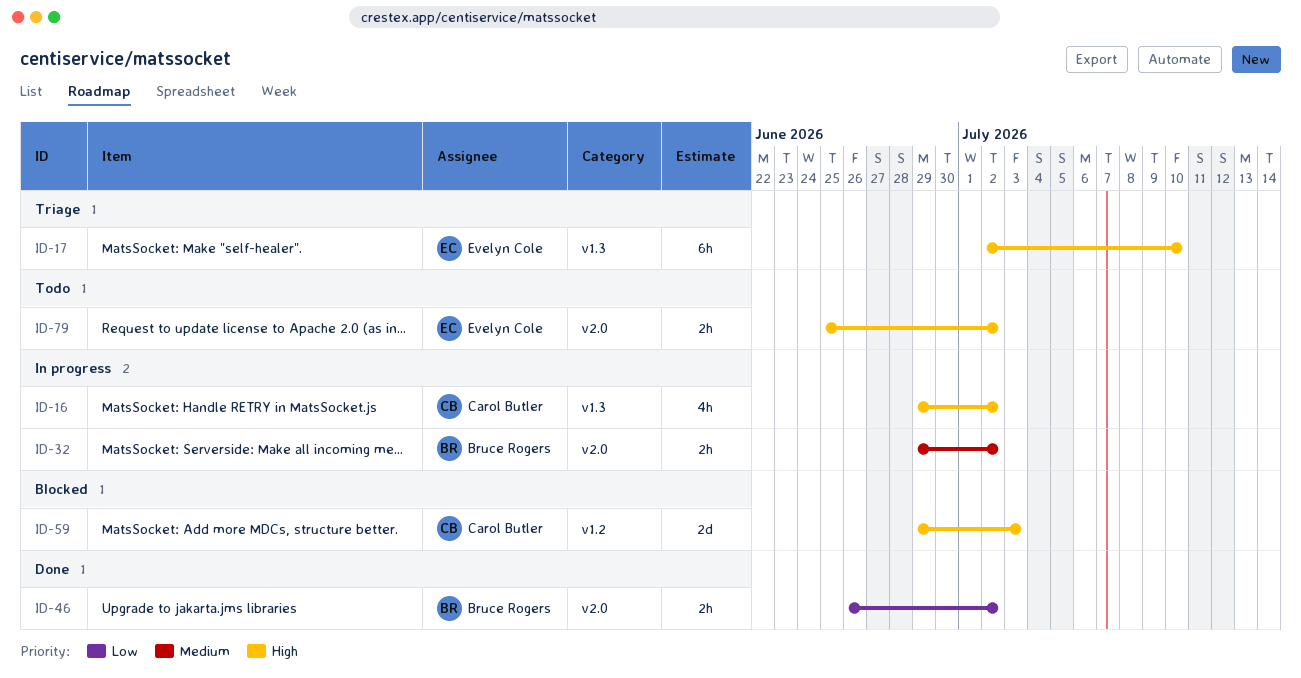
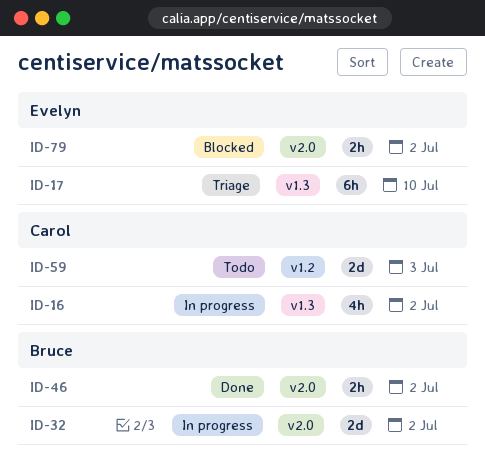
ID-32, estimate: 2h -> 2d
ID-59, status: Blocked -> Todo
ID-79, status: Todo -> Blocked

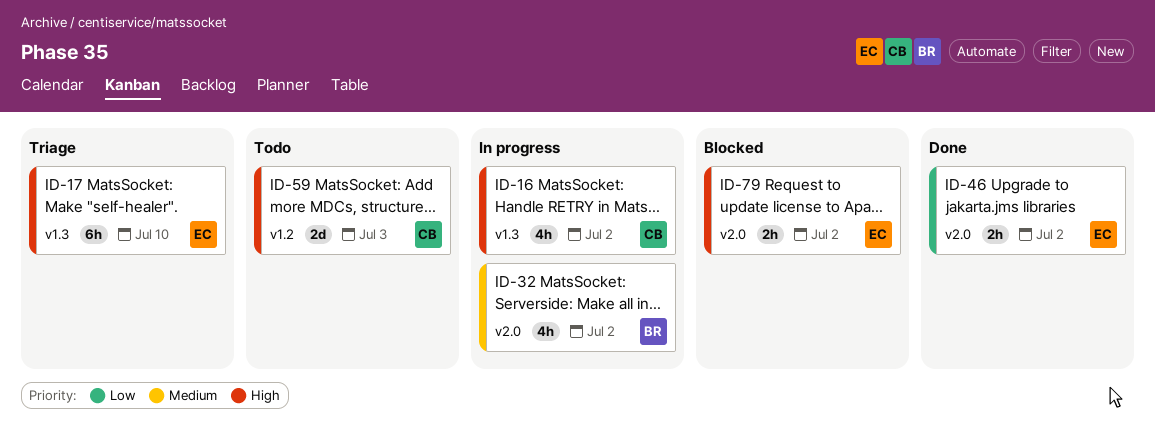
ID-32, estimate: 2d -> 4h
ID-46, owner: Bruce -> Evelyn

